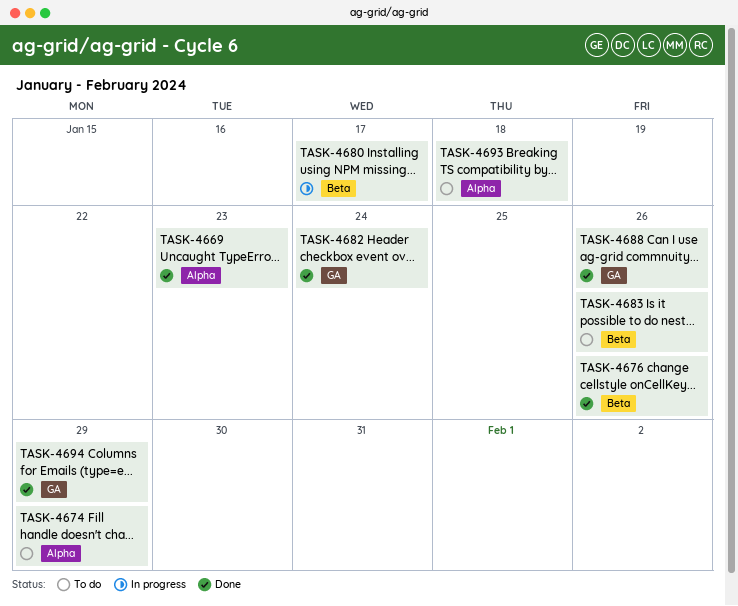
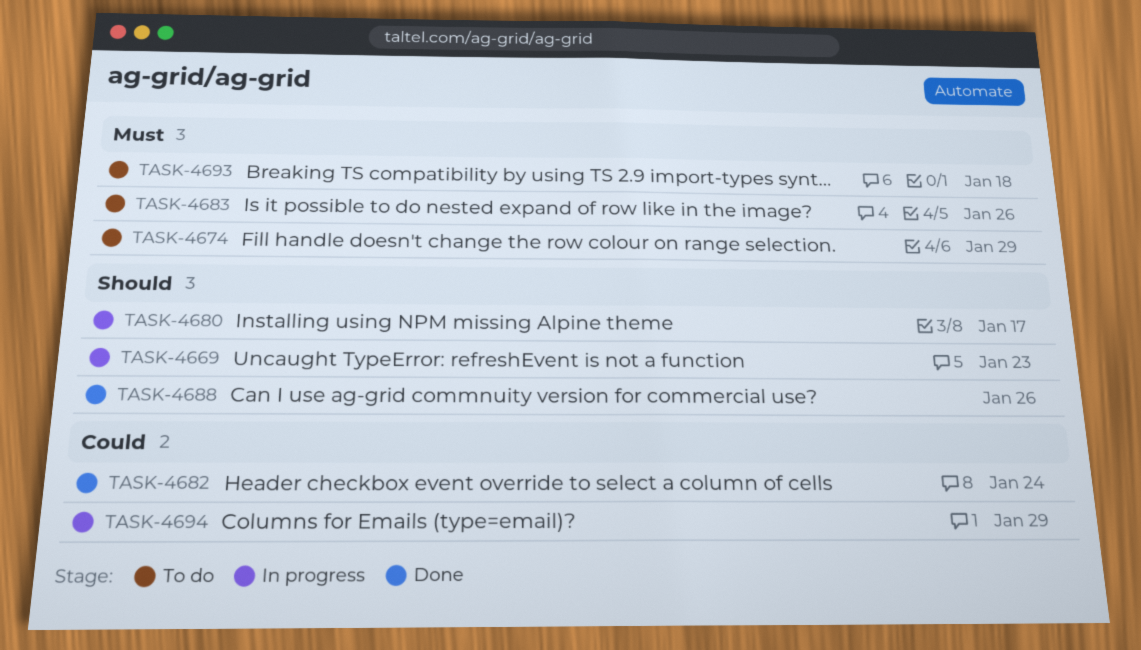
TASK-4669, status: Done -> In progress
TASK-4676: present -> none
TASK-4694, status: Done -> In progress

